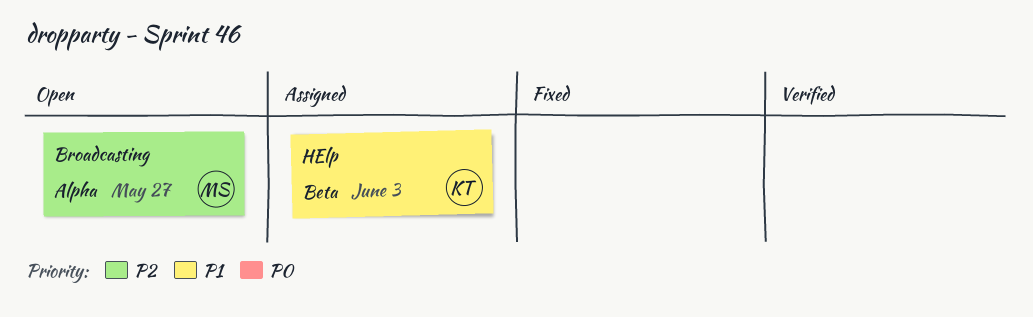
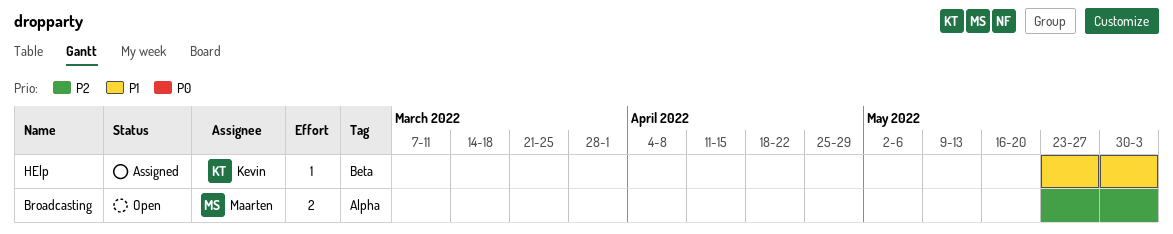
Broadcasting, due: May 27 -> Jun 3

